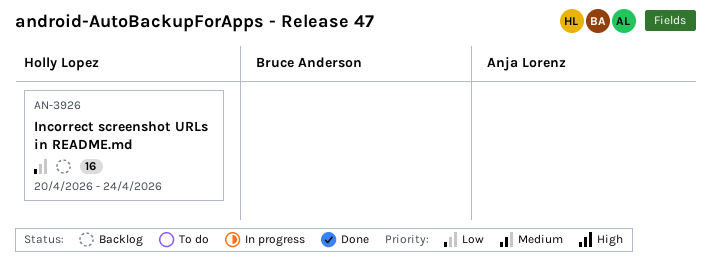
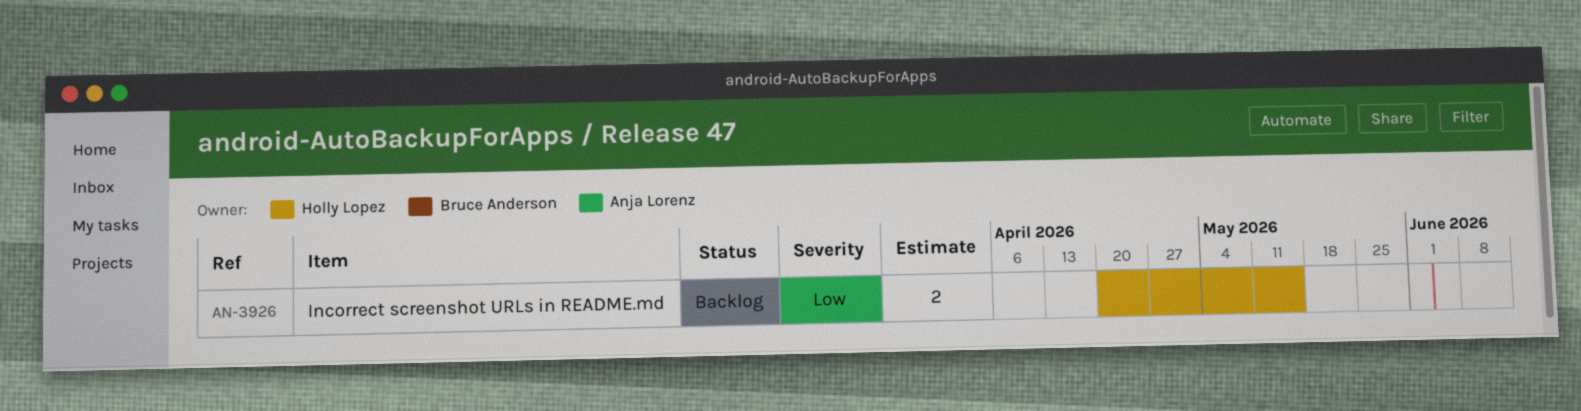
AN-3926, estimate: 16 -> 2
AN-3926, due: Apr 24 -> May 15

